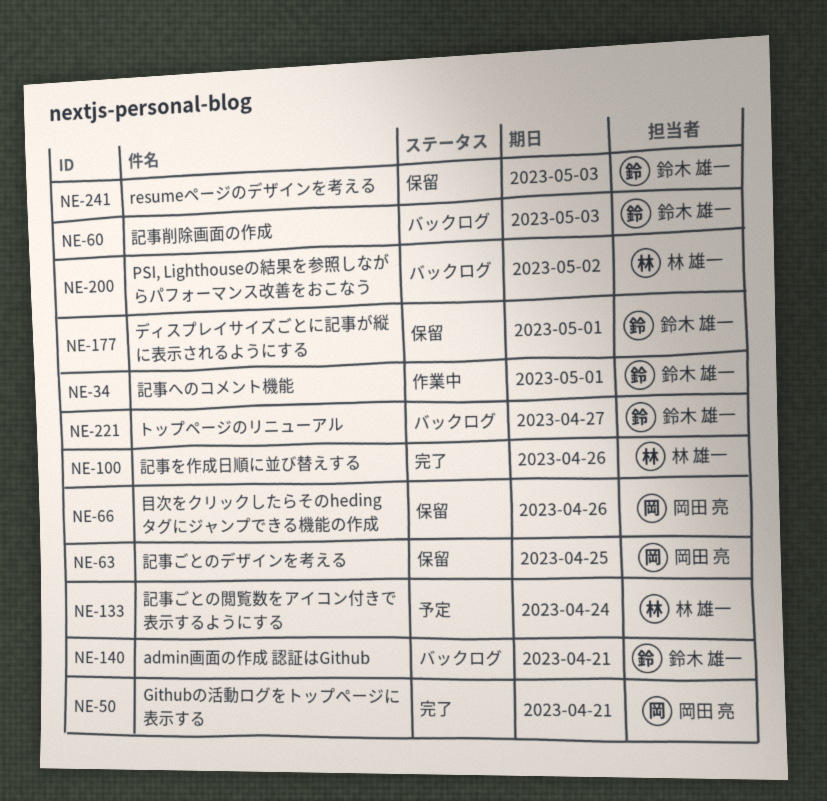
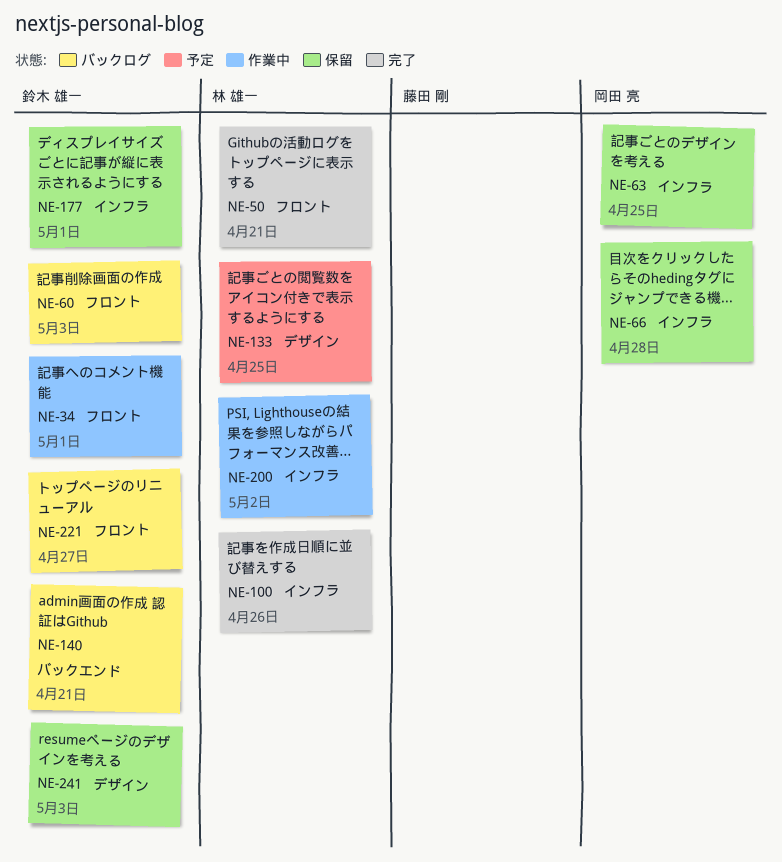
NE-50, owner: 岡田 亮 -> 林 雄一
NE-66, due: Apr 26 -> Apr 28
NE-133, due: Apr 24 -> Apr 25
NE-200, status: バックログ -> 作業中

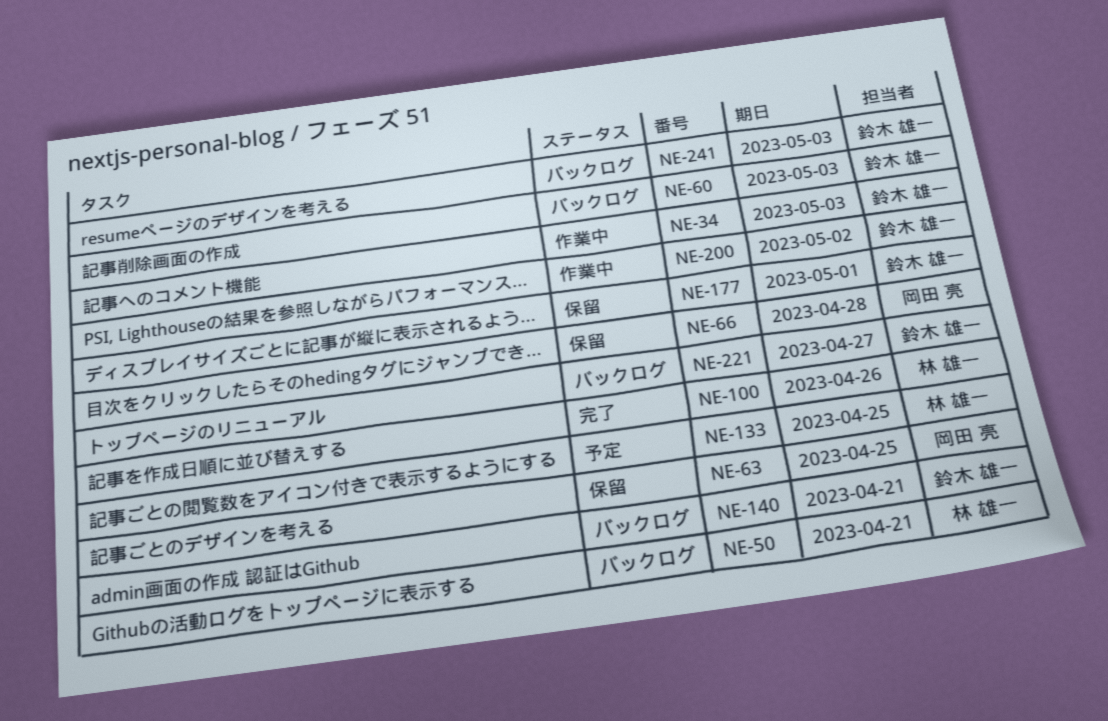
NE-34, due: May 1 -> May 3
NE-50, status: 完了 -> バックログ
NE-200, owner: 林 雄一 -> 鈴木 雄一
NE-241, status: 保留 -> バックログ

